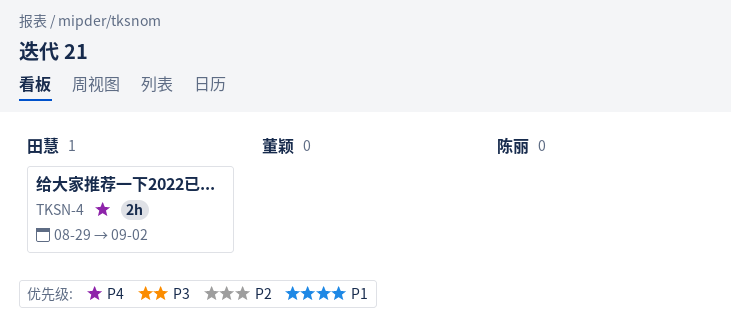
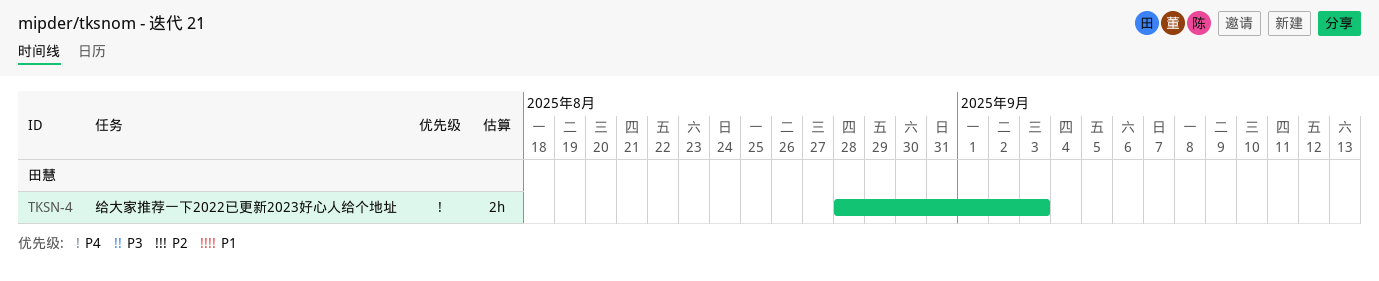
TKSN-4, start: Aug 29 -> Aug 28
TKSN-4, due: Sep 2 -> Sep 3

